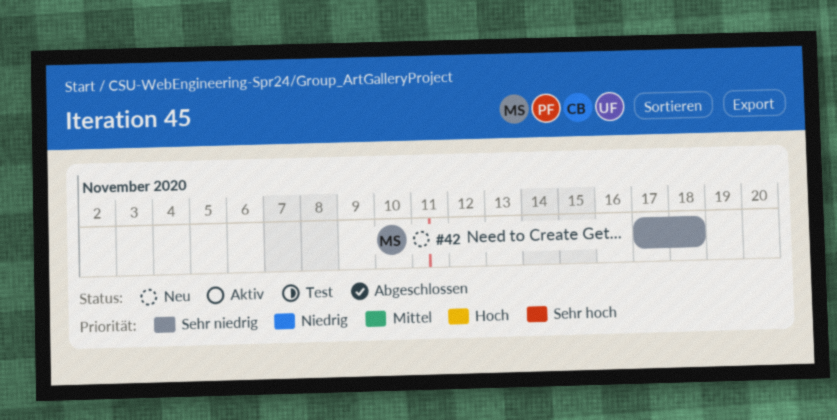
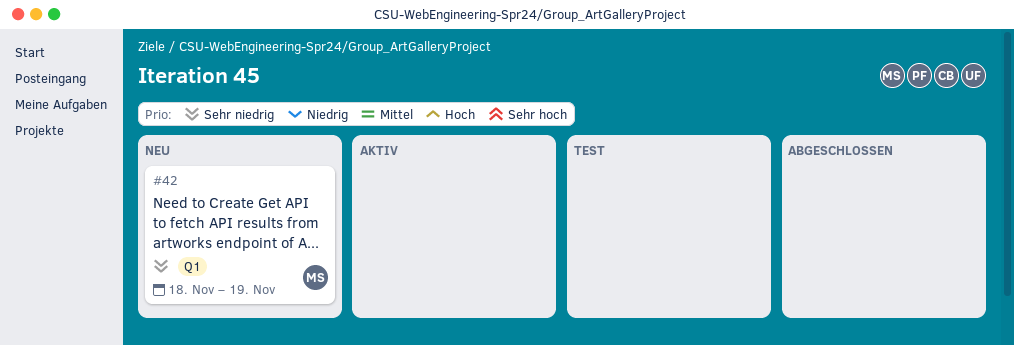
#42, start: Nov 17 -> Nov 18
#42, due: Nov 18 -> Nov 19

